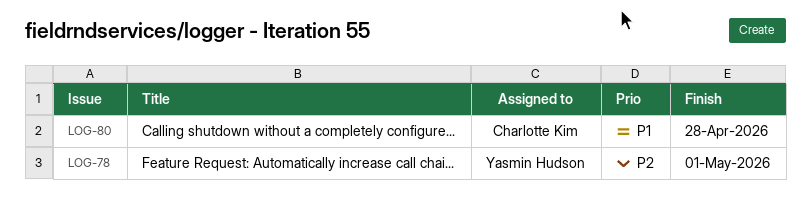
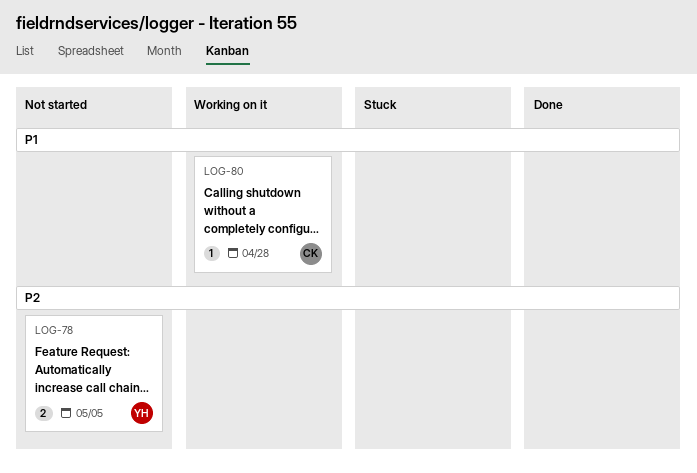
LOG-78, due: May 1 -> May 5

